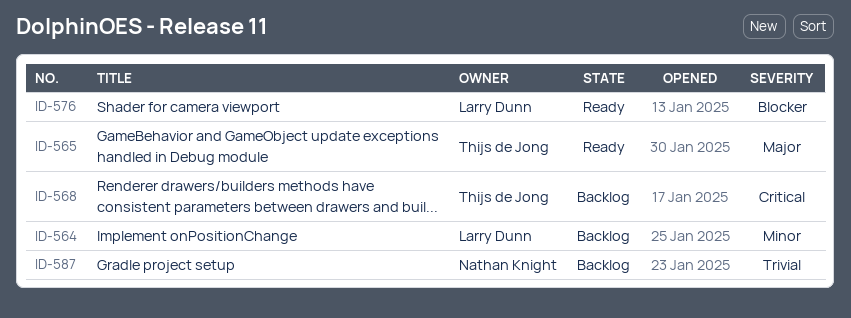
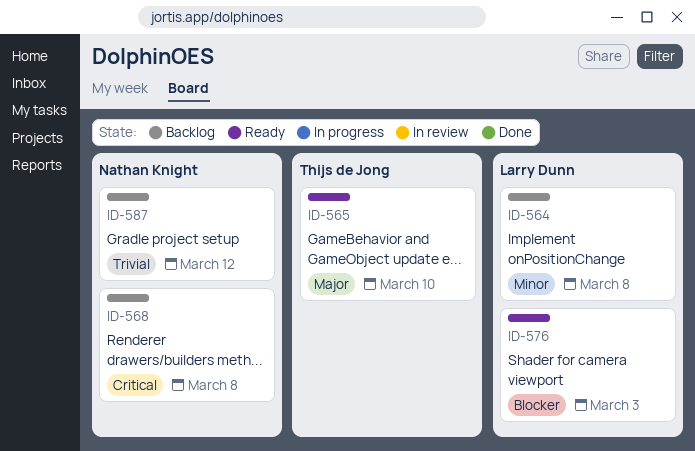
ID-568, owner: Thijs de Jong -> Nathan Knight

